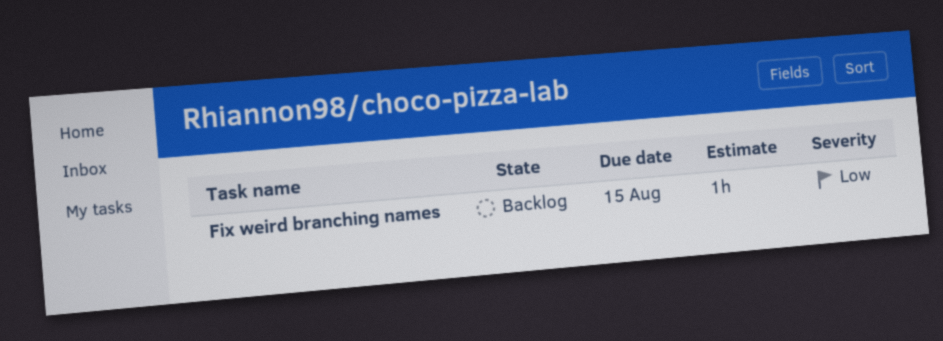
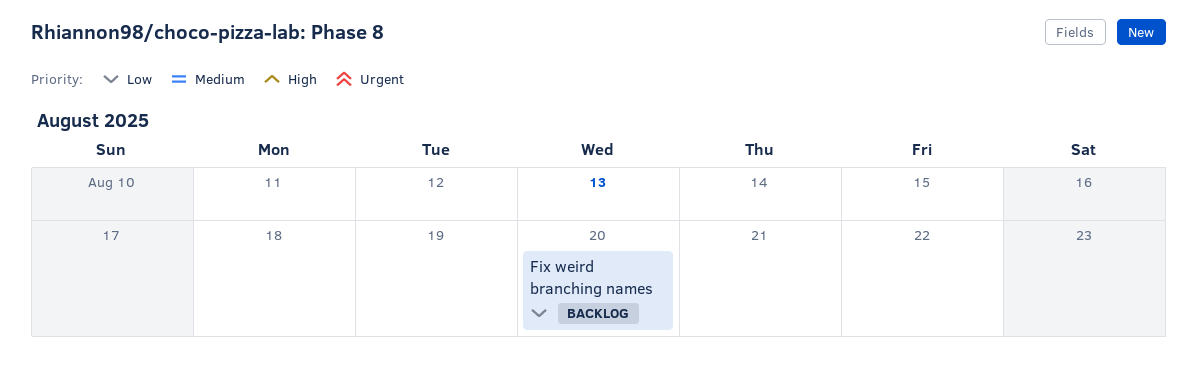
Fix weird branching names, due: Aug 15 -> Aug 20

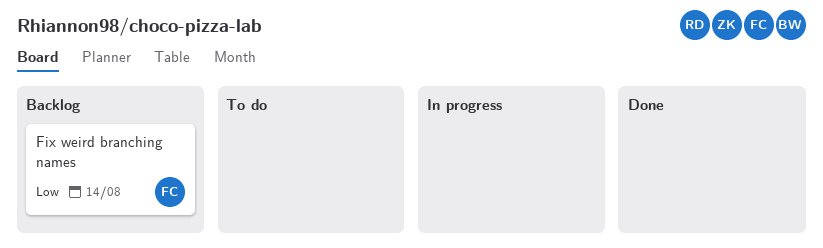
Fix weird branching names, due: Aug 20 -> Aug 14

